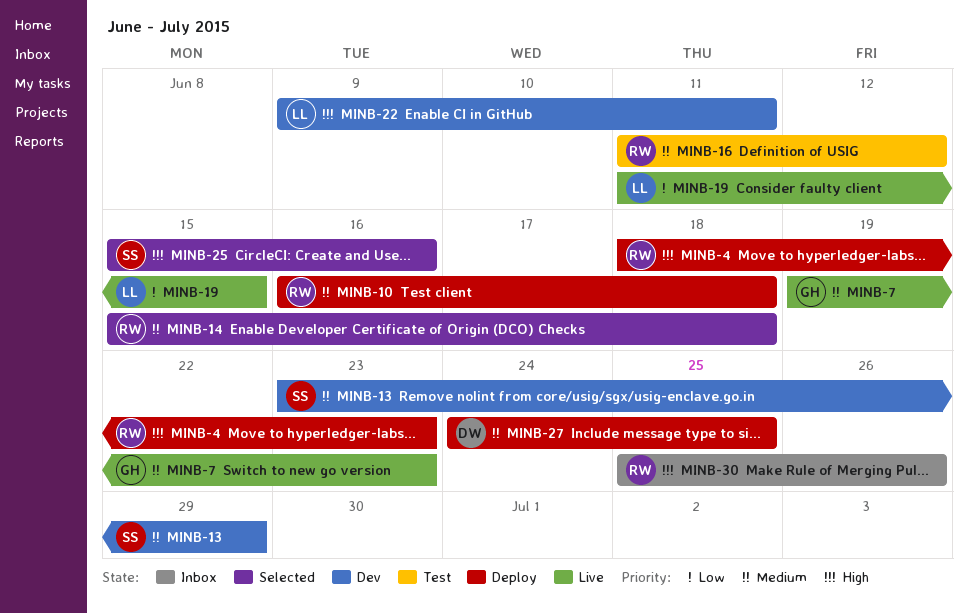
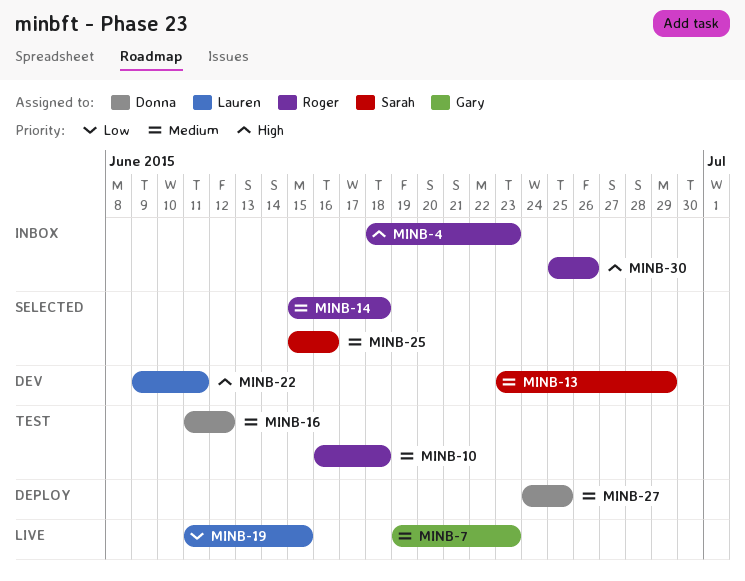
MINB-4, status: Deploy -> Inbox
MINB-10, status: Deploy -> Test
MINB-16, owner: Roger -> Donna
MINB-25, priority: High -> Medium

